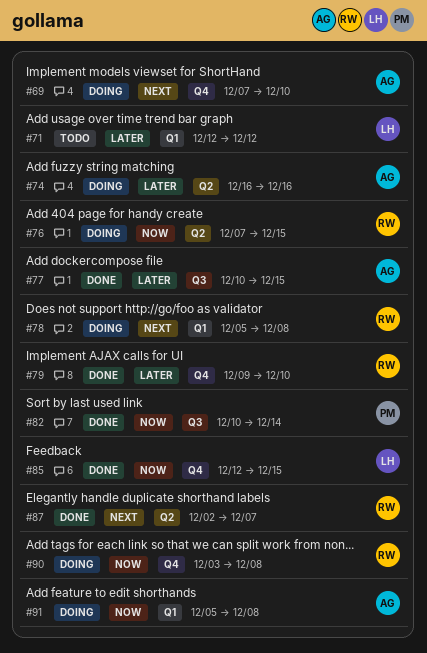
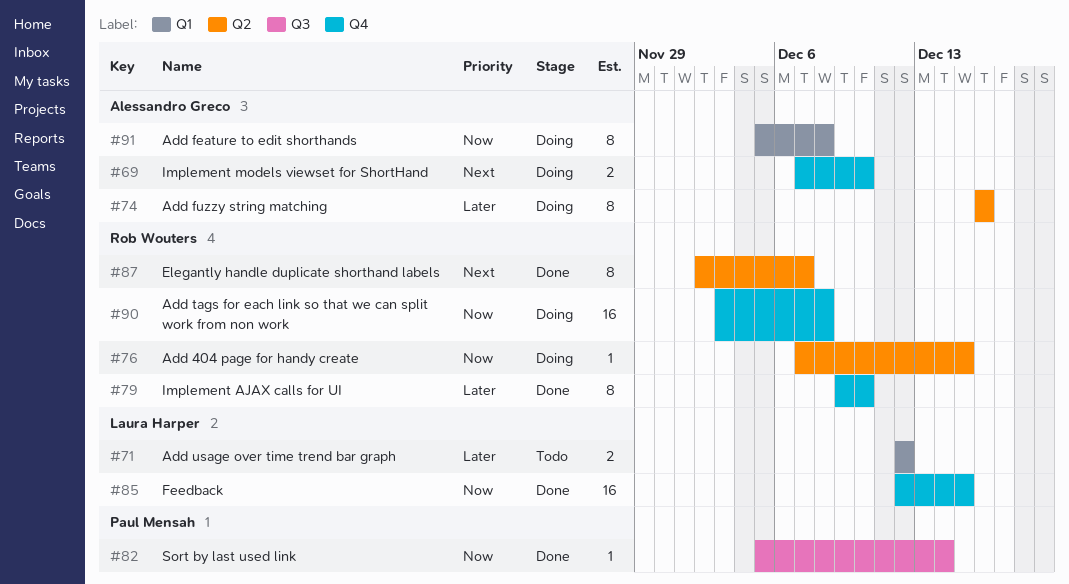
#77: present -> none
#78: present -> none
#82, start: Dec 10 -> Dec 5

